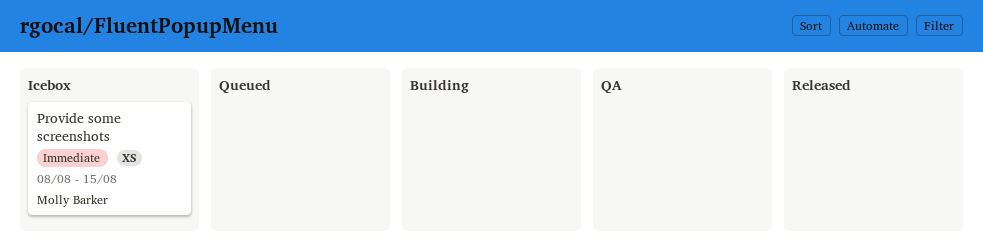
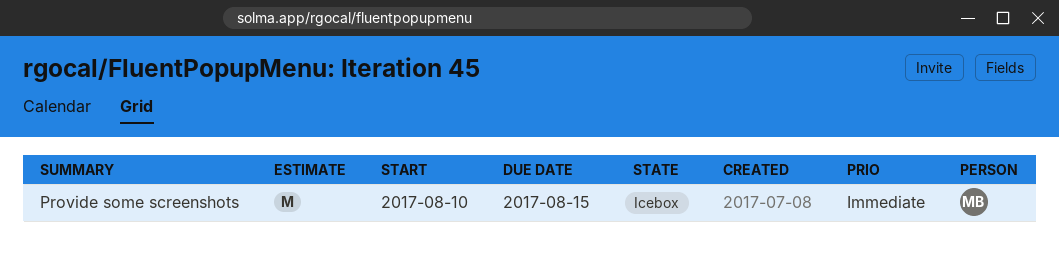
Provide some screenshots, estimate: XS -> M
Provide some screenshots, start: Aug 8 -> Aug 10

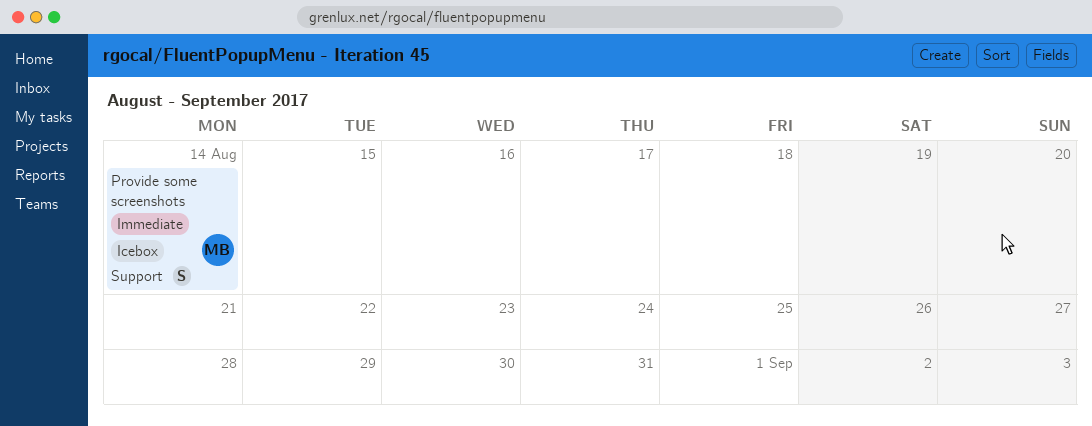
Provide some screenshots, estimate: M -> S
Provide some screenshots, due: Aug 15 -> Aug 14

